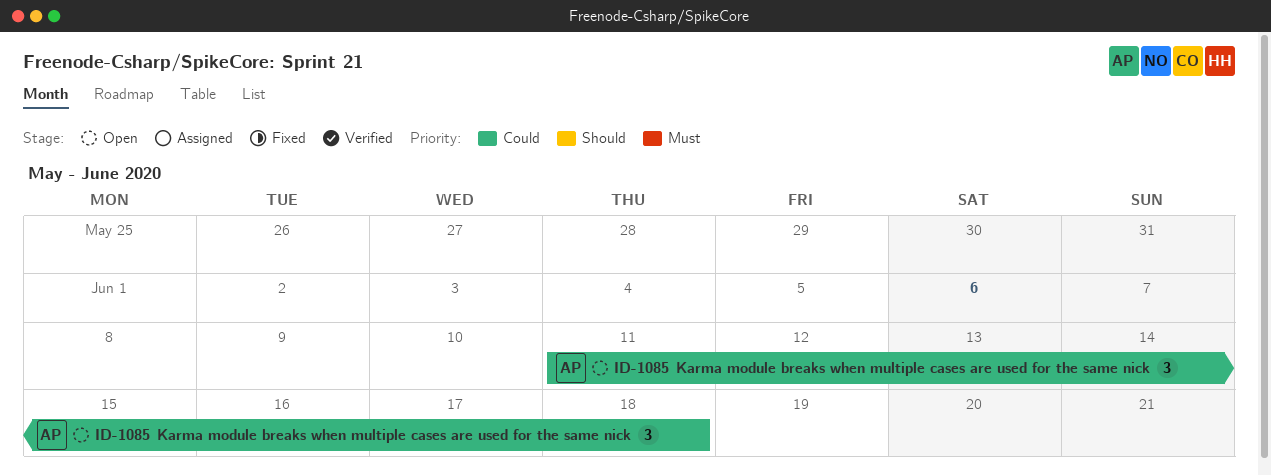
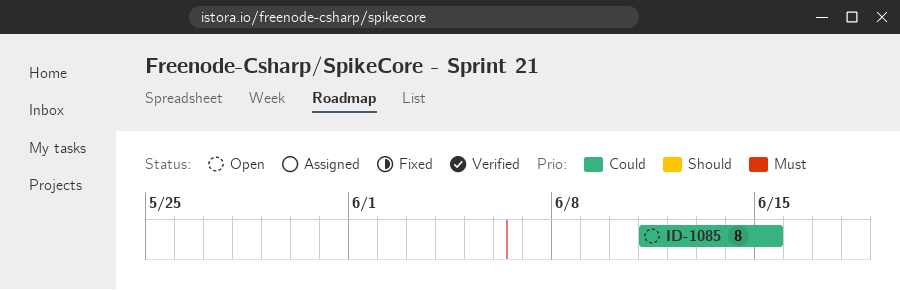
ID-1085, estimate: 3 -> 8
ID-1085, due: Jun 18 -> Jun 15

